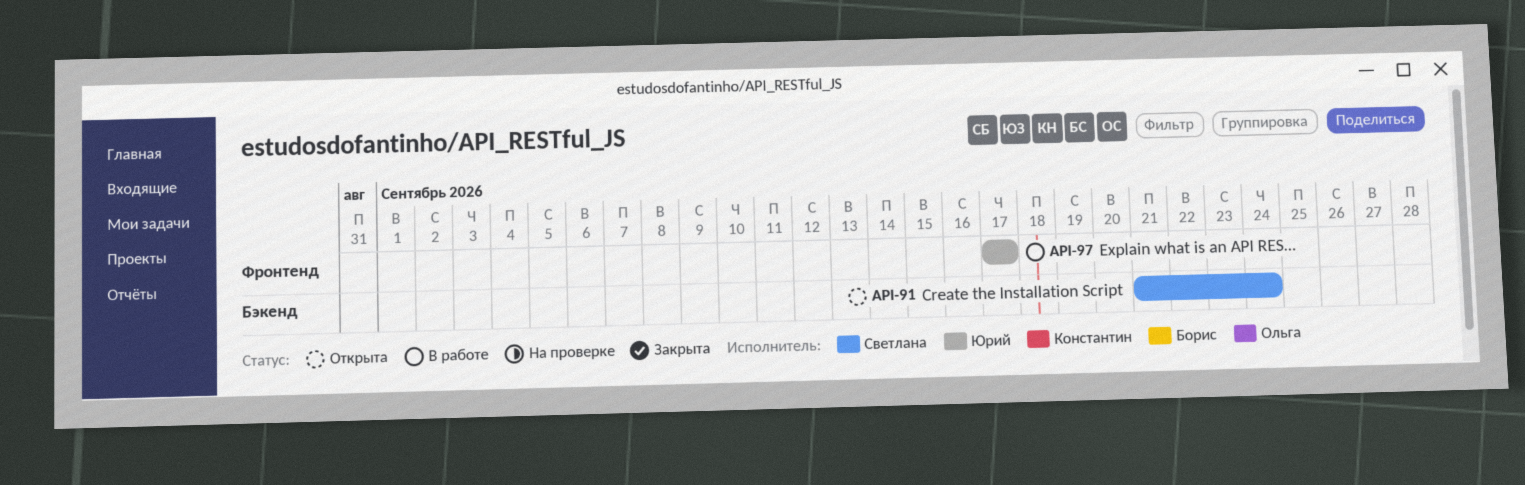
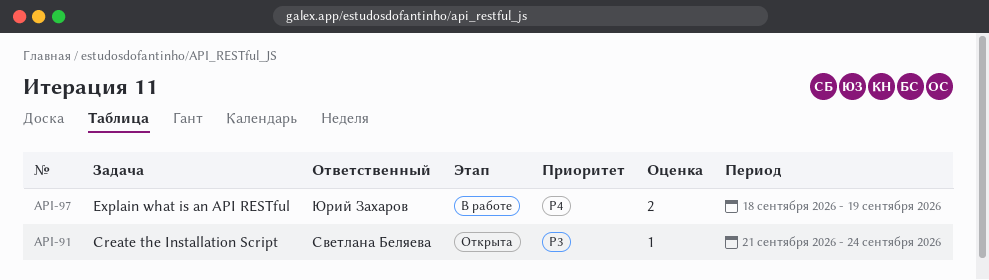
API-97, start: Sep 17 -> Sep 18
API-97, due: Sep 17 -> Sep 19

